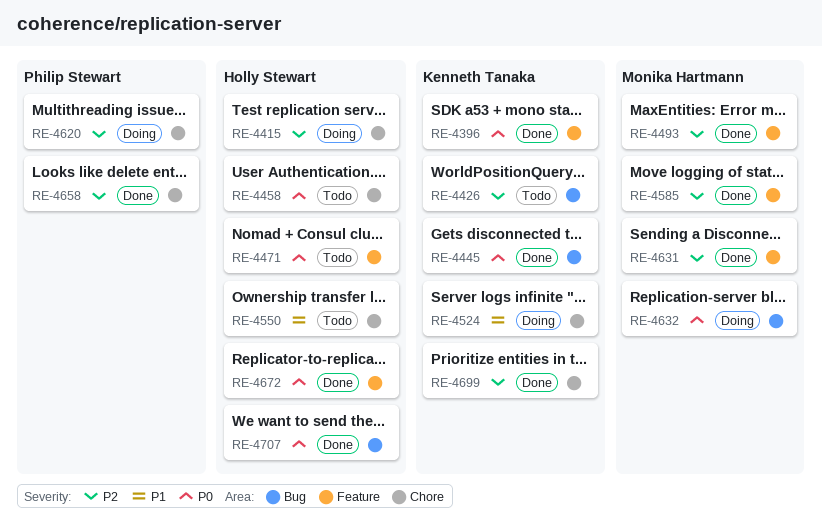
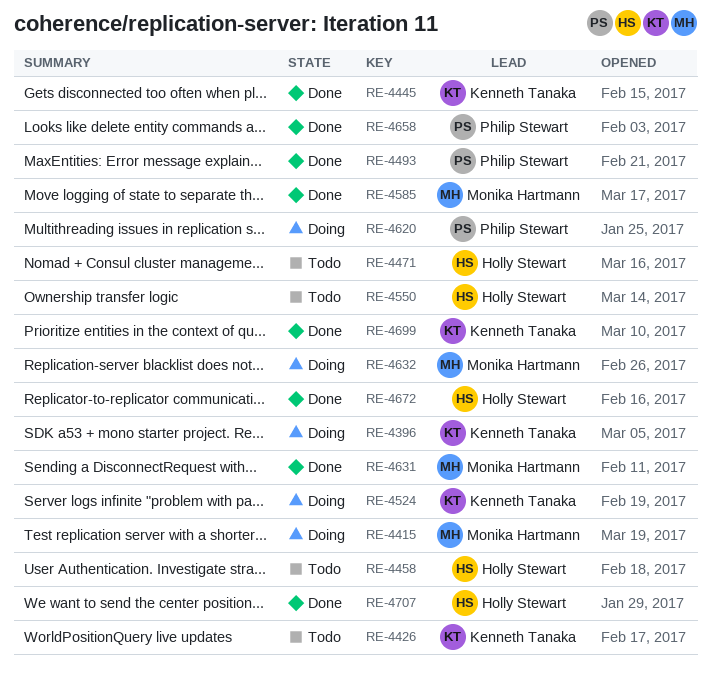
RE-4396, status: Done -> Doing
RE-4415, owner: Holly Stewart -> Monika Hartmann
RE-4493, owner: Monika Hartmann -> Philip Stewart

